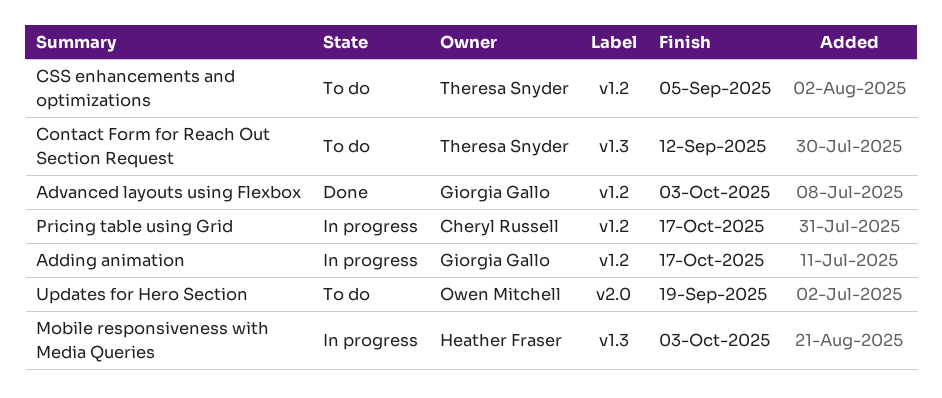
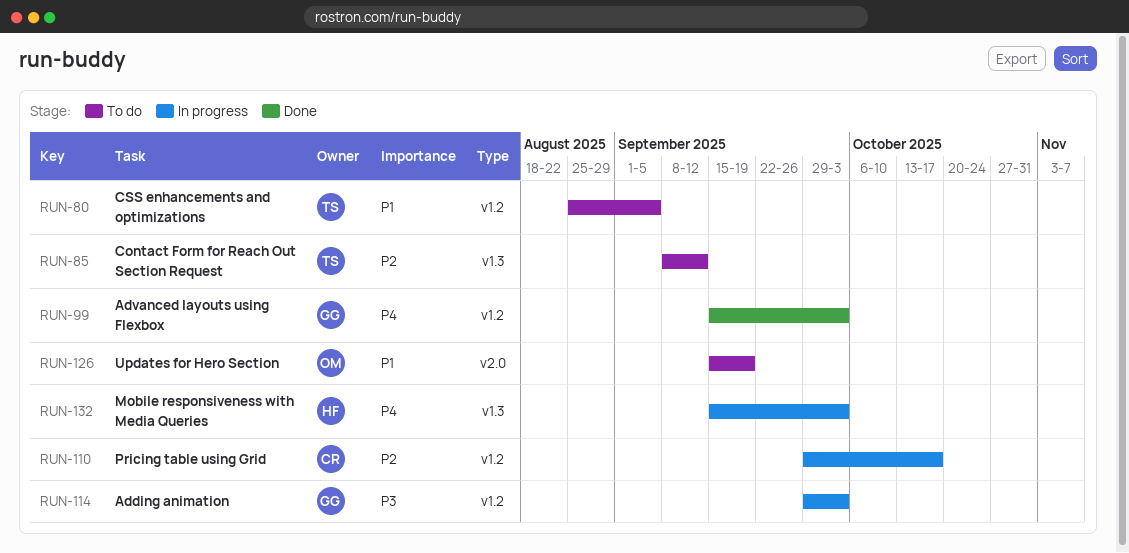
Adding animation, due: Oct 17 -> Oct 3

